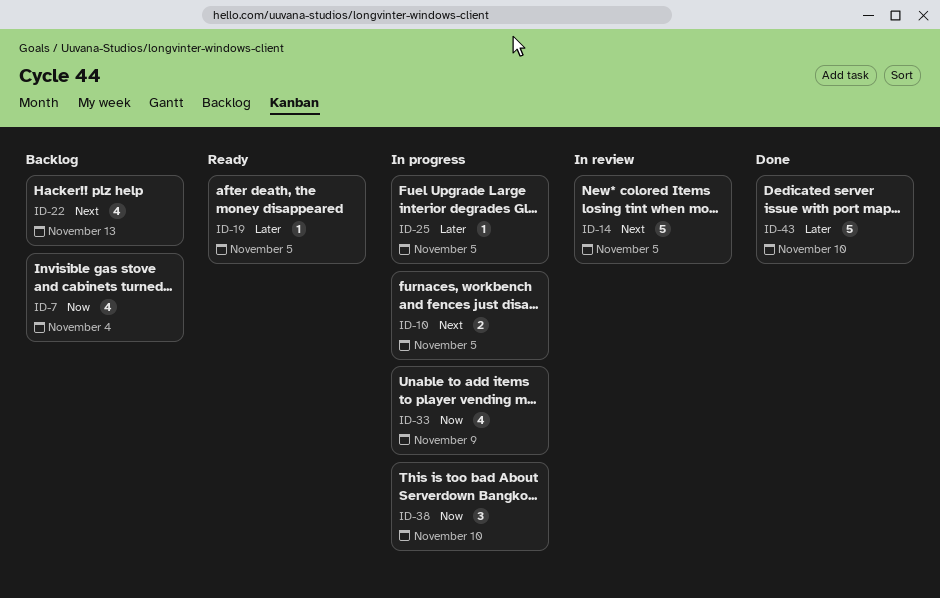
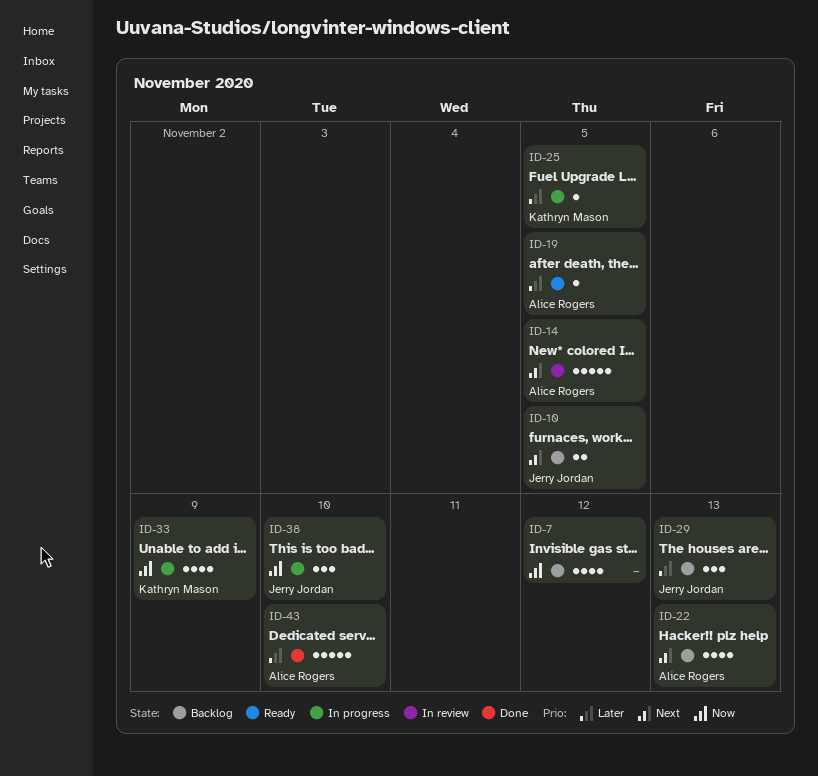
ID-7, due: Nov 4 -> Nov 12
ID-10, status: In progress -> Backlog
ID-29: none -> present

